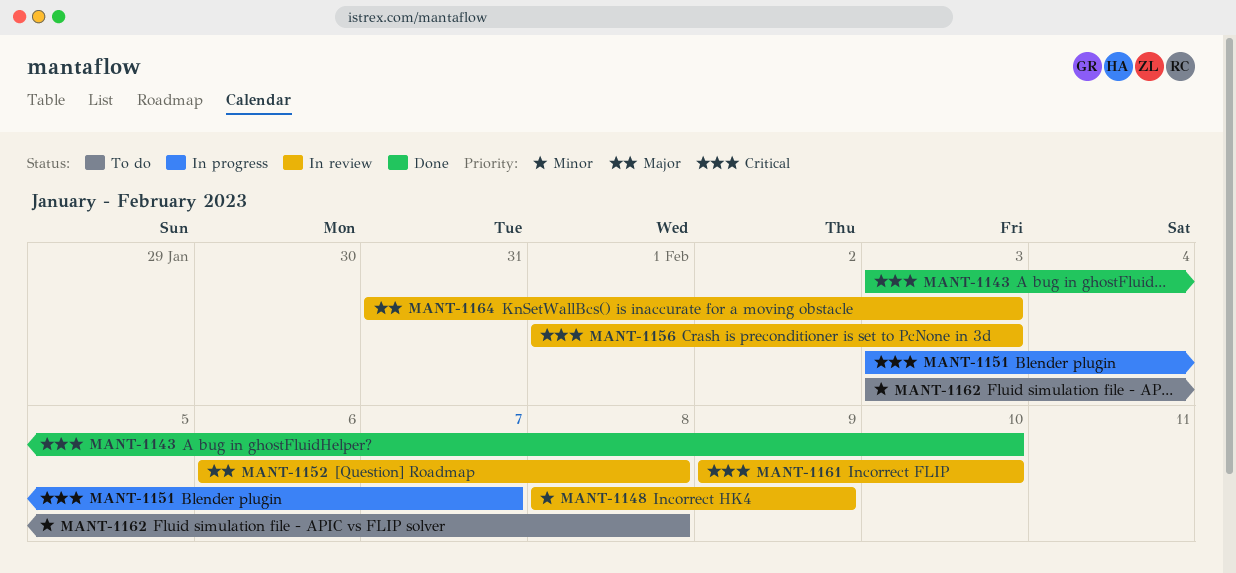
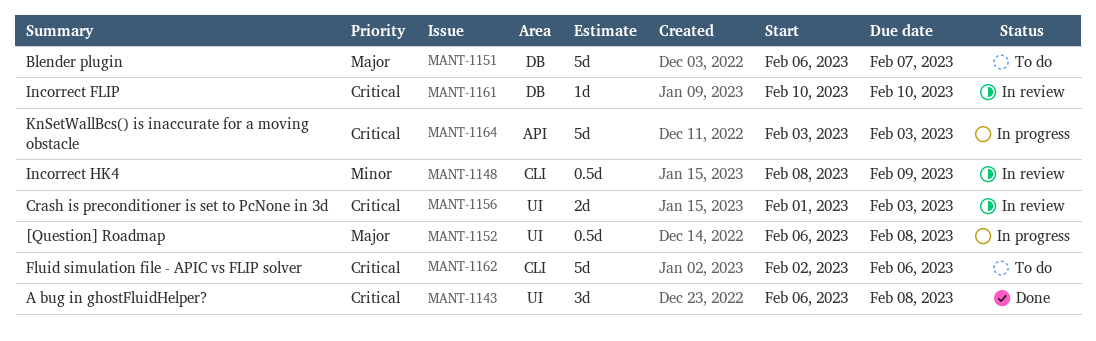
MANT-1143, start: Feb 3 -> Feb 6
MANT-1143, due: Feb 10 -> Feb 8
MANT-1151, status: In progress -> To do
MANT-1151, priority: Critical -> Major
MANT-1151, start: Feb 3 -> Feb 6
MANT-1152, status: In review -> In progress
MANT-1161, start: Feb 9 -> Feb 10
MANT-1162, priority: Minor -> Critical
MANT-1162, start: Feb 3 -> Feb 2
MANT-1162, due: Feb 8 -> Feb 6
MANT-1164, status: In review -> In progress
MANT-1164, priority: Major -> Critical
MANT-1164, start: Jan 31 -> Feb 3

